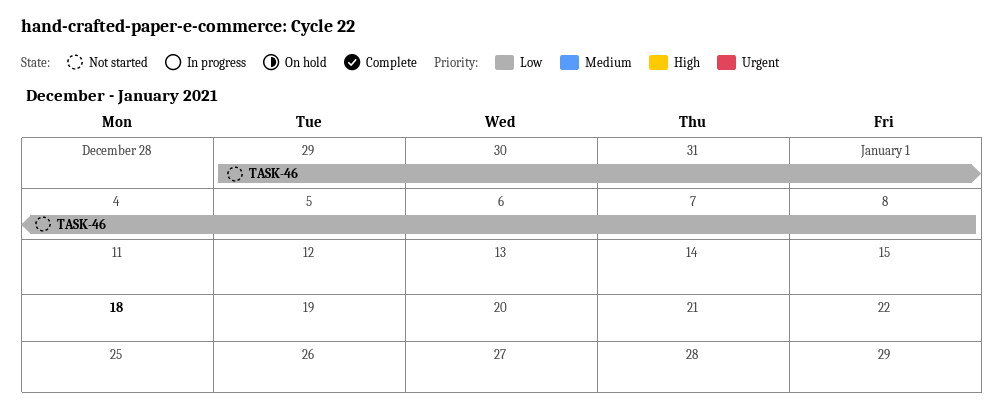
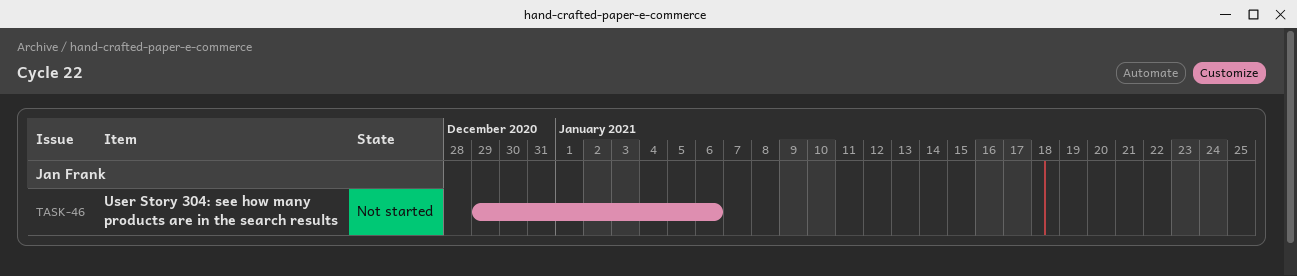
TASK-46, due: Jan 8 -> Jan 6

